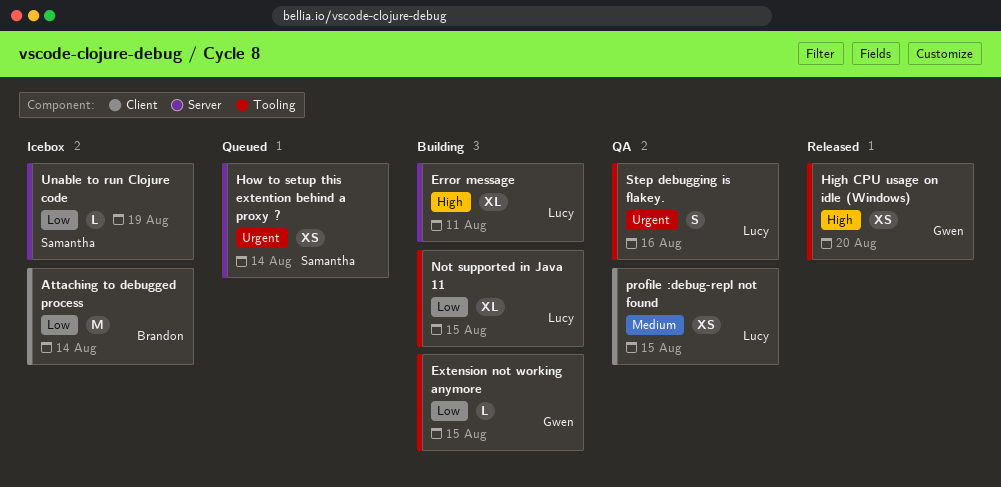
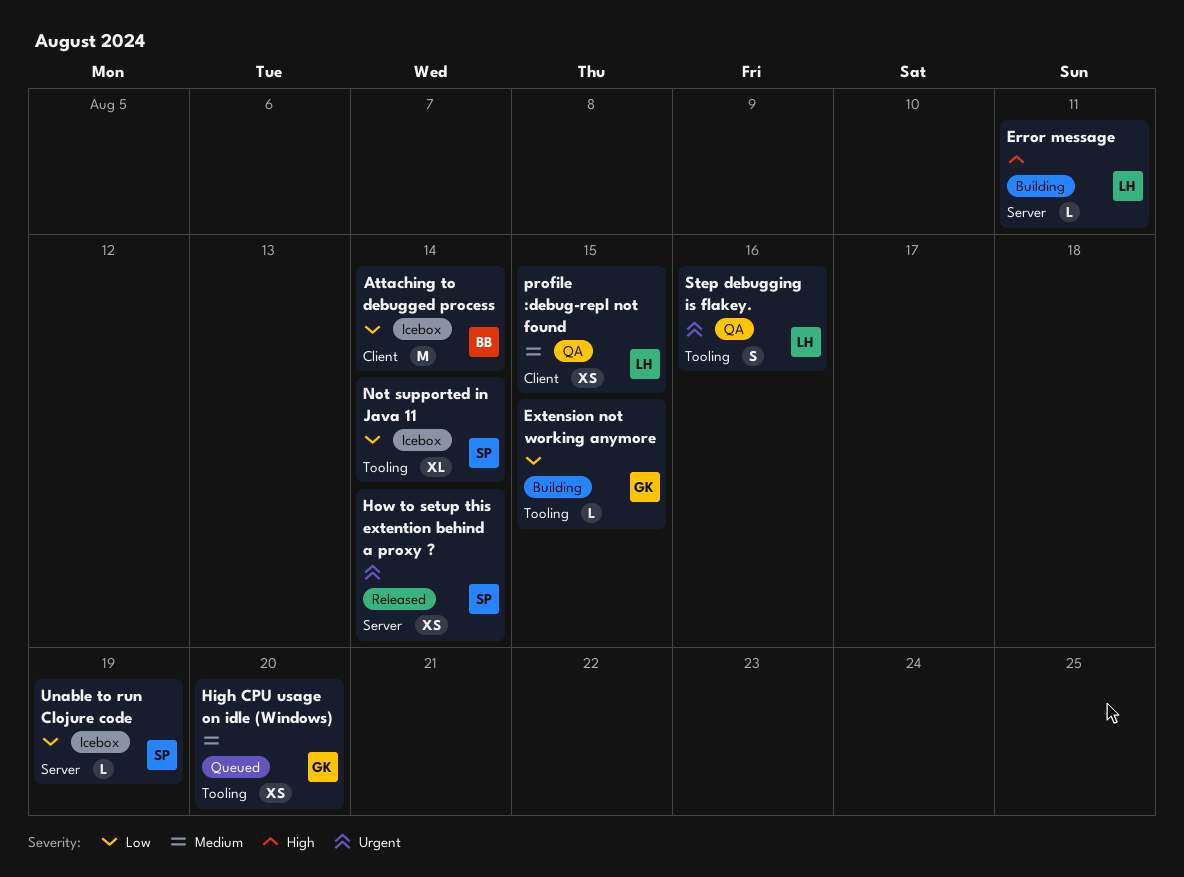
Error message, estimate: XL -> L
High CPU usage on idle (Windows), status: Released -> Queued
High CPU usage on idle (Windows), priority: High -> Medium
How to setup this extention behind a proxy ?, status: Queued -> Released
Not supported in Java 11, status: Building -> Icebox
Not supported in Java 11, owner: Lucy -> Samantha
Not supported in Java 11, due: Aug 15 -> Aug 14

